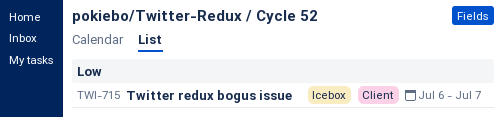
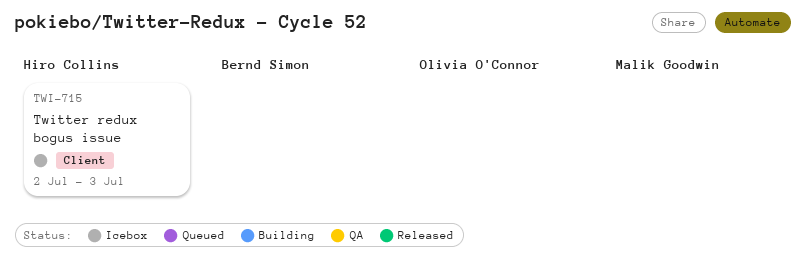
TWI-715, start: Jul 6 -> Jul 2
TWI-715, due: Jul 7 -> Jul 3

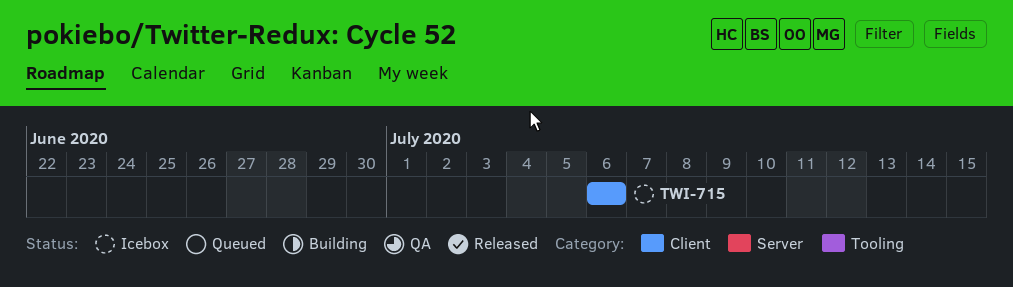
TWI-715, start: Jul 2 -> Jul 6
TWI-715, due: Jul 3 -> Jul 6

